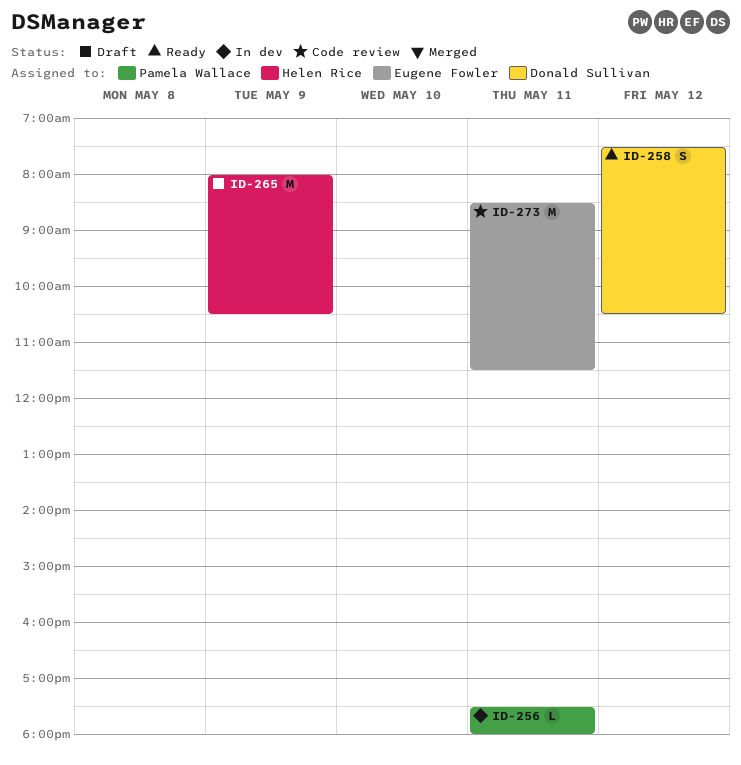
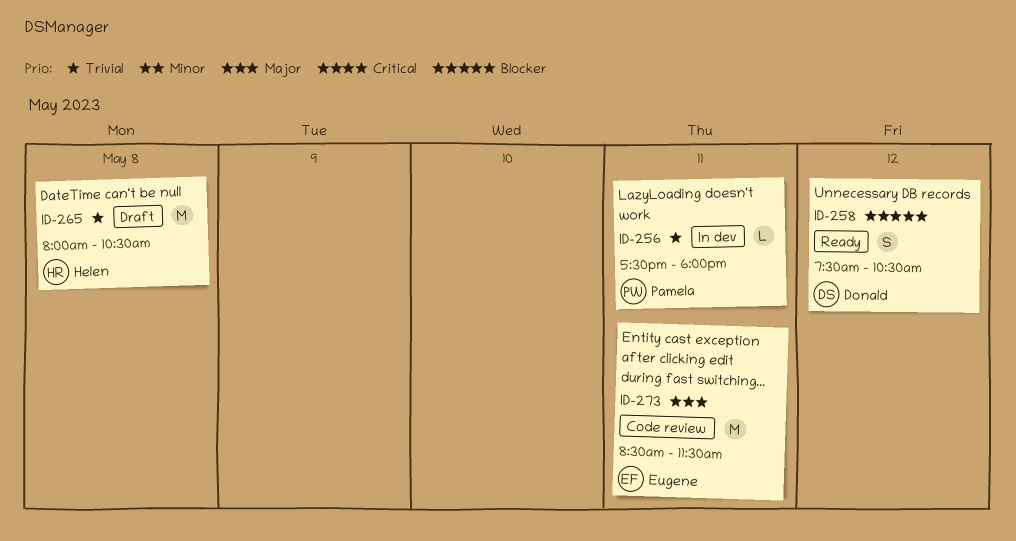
ID-265, day: May 9 -> May 8

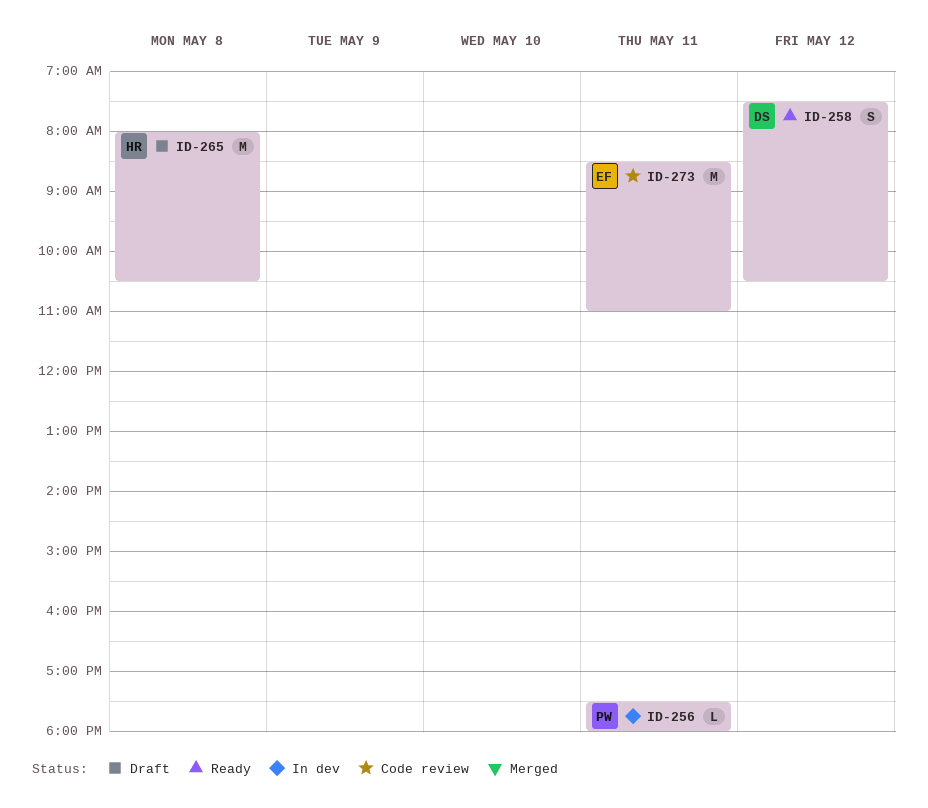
ID-273, ends: 11:30 -> 11:00

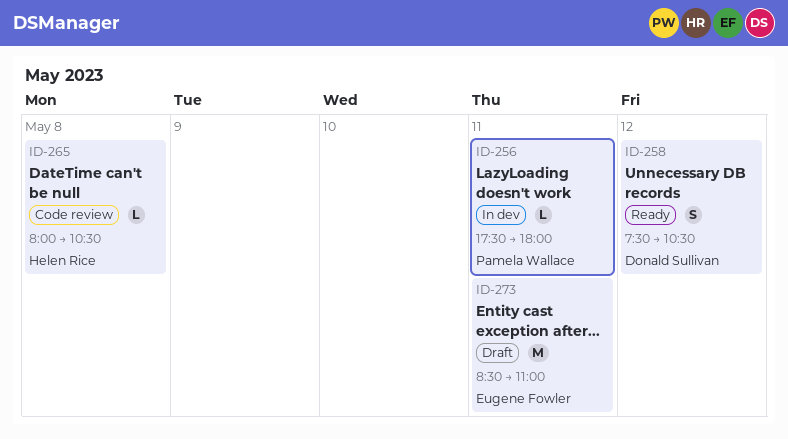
ID-265, status: Draft -> Code review
ID-265, estimate: M -> L
ID-273, status: Code review -> Draft

